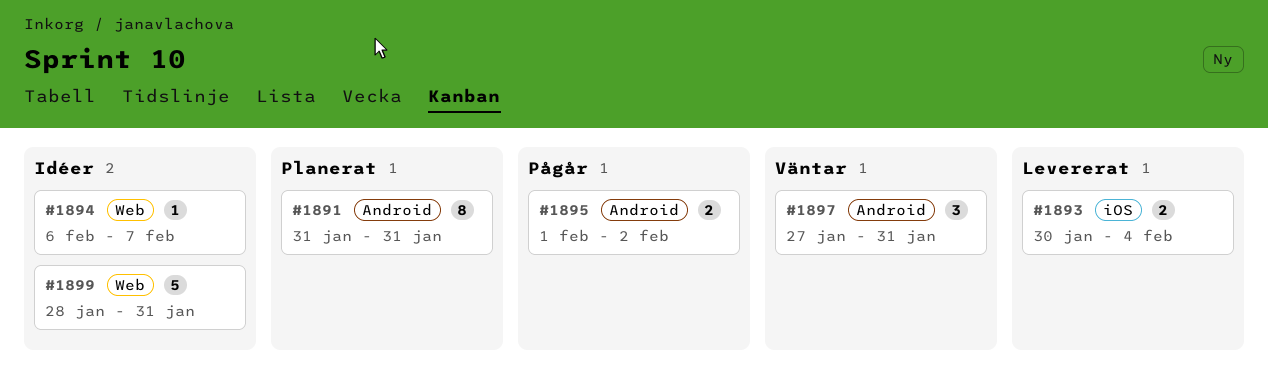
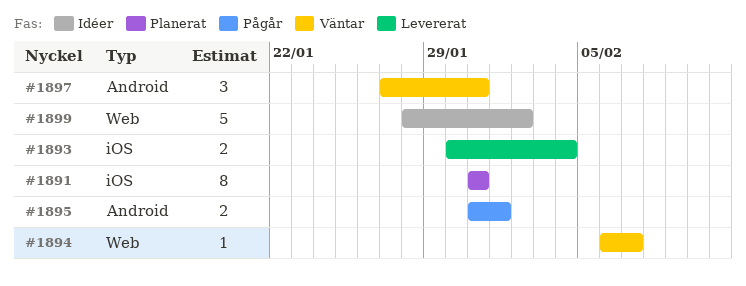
#1891, label: Android -> iOS
#1894, status: Idéer -> Väntar
#1895, start: Feb 1 -> Jan 31
#1895, due: Feb 2 -> Feb 1
#1899, due: Jan 31 -> Feb 2

